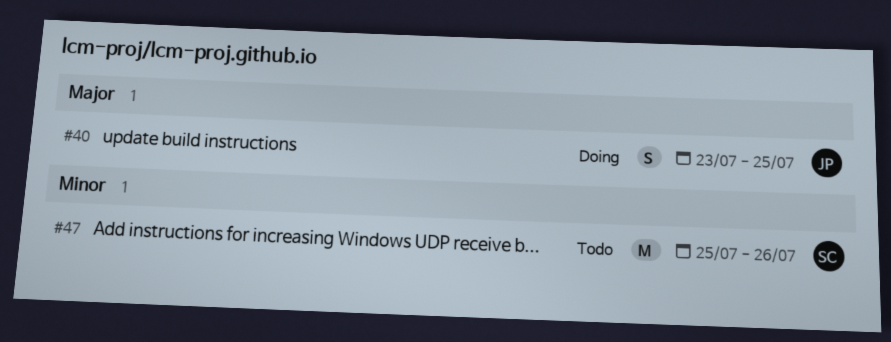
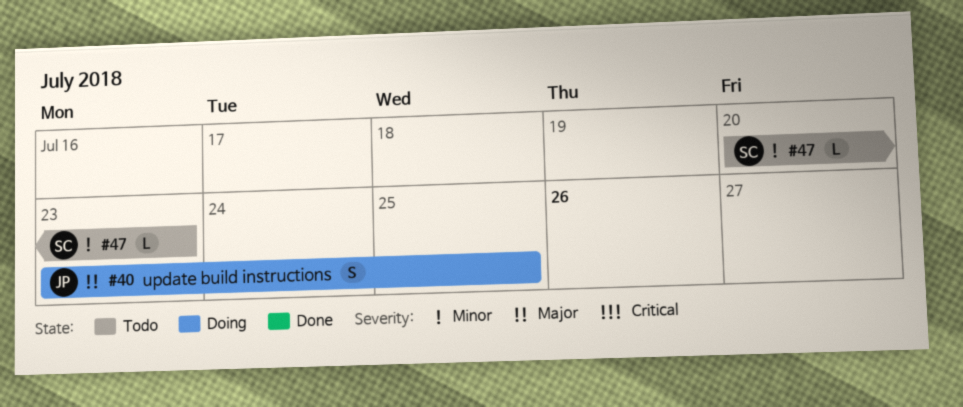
#47, estimate: M -> L
#47, start: Jul 25 -> Jul 20
#47, due: Jul 26 -> Jul 23

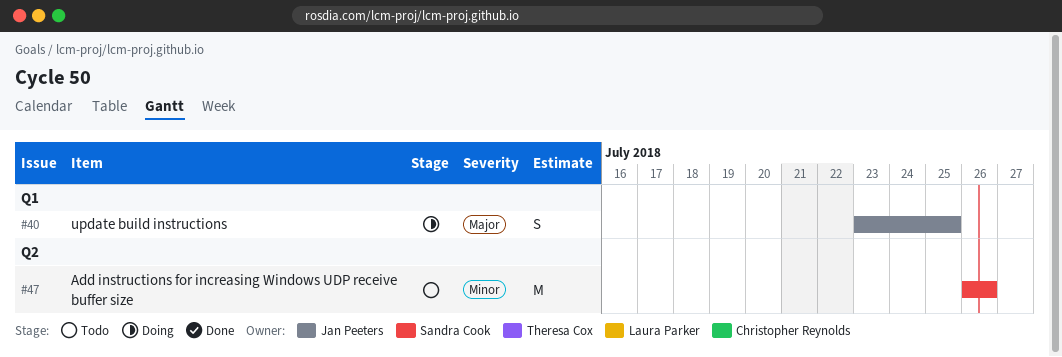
#47, estimate: L -> M
#47, start: Jul 20 -> Jul 26
#47, due: Jul 23 -> Jul 26

